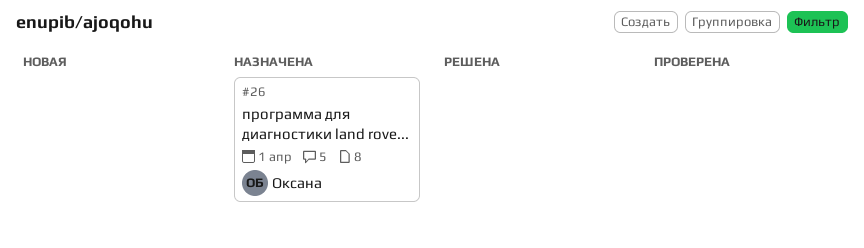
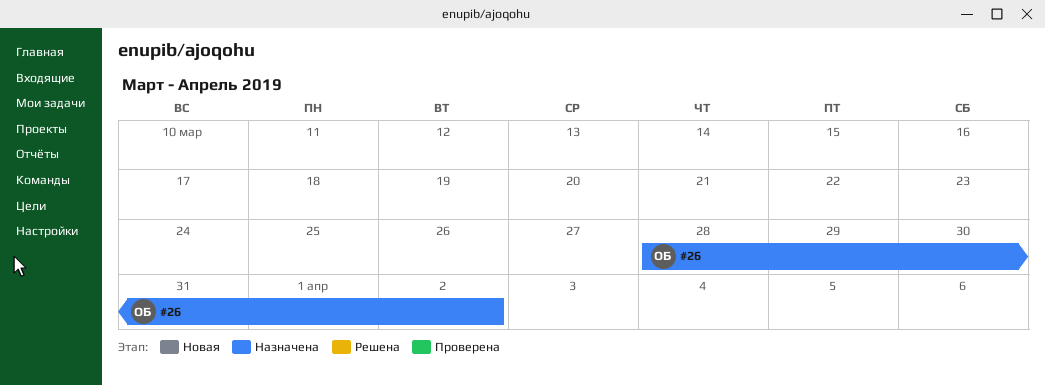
#26, due: Apr 1 -> Apr 2

